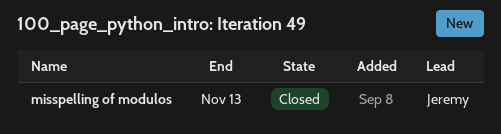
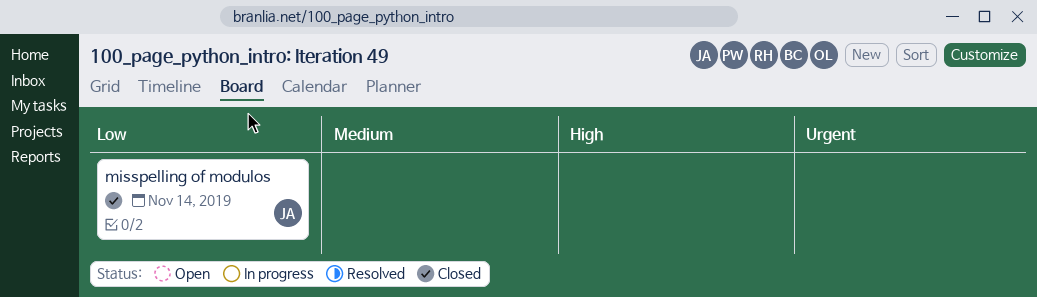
misspelling of modulos, due: Nov 13 -> Nov 14

